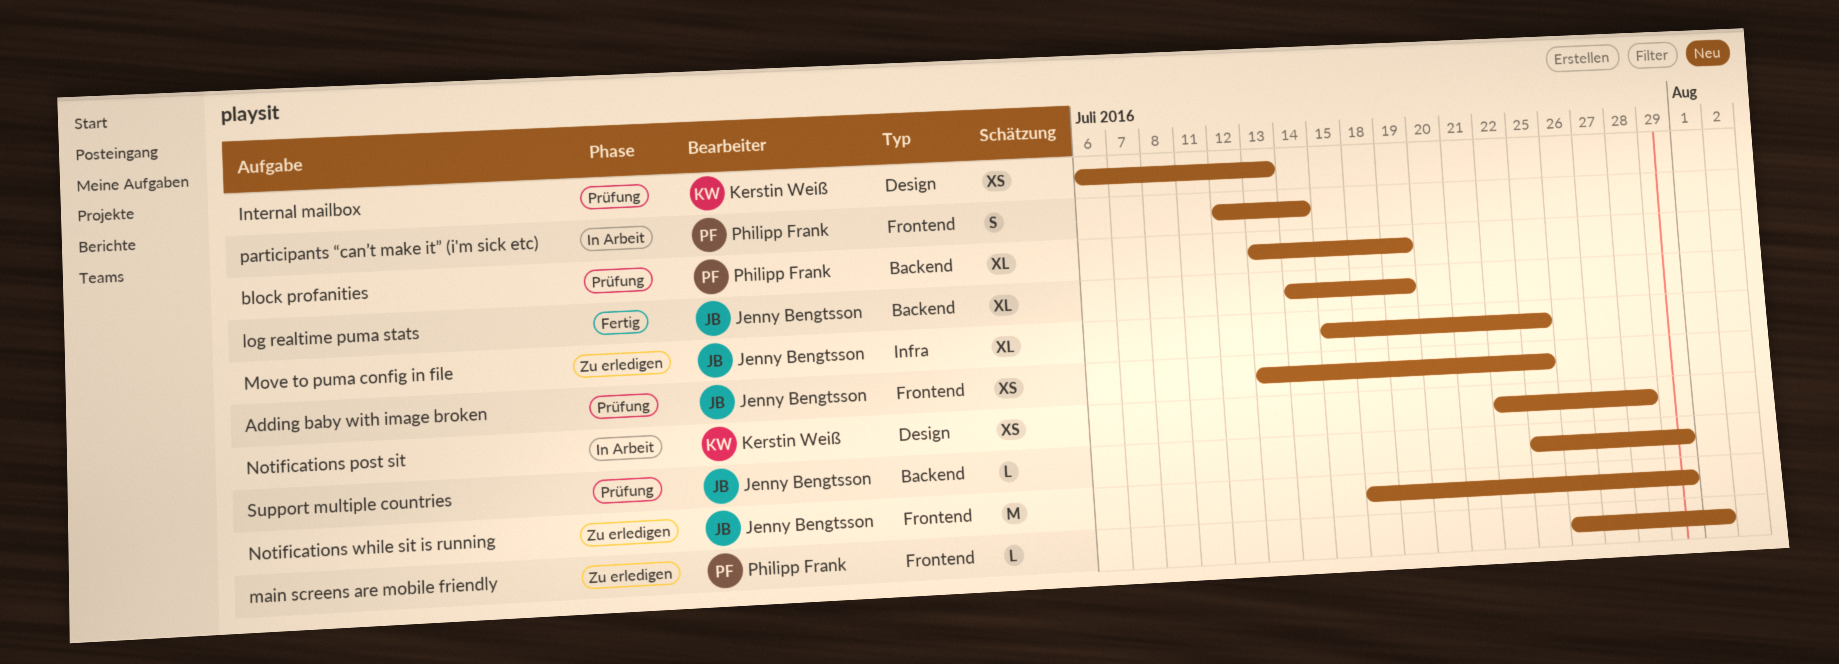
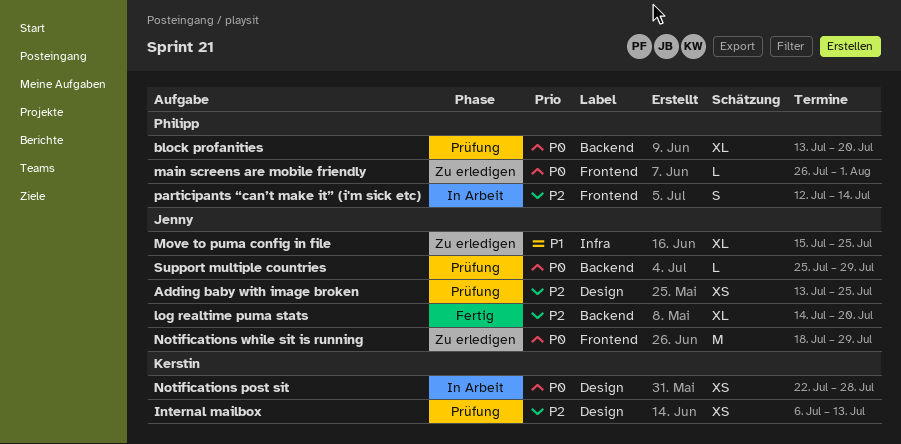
Adding baby with image broken, label: Frontend -> Design
block profanities, due: Jul 19 -> Jul 20
log realtime puma stats, due: Jul 19 -> Jul 20

